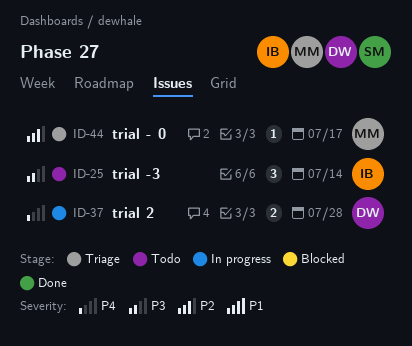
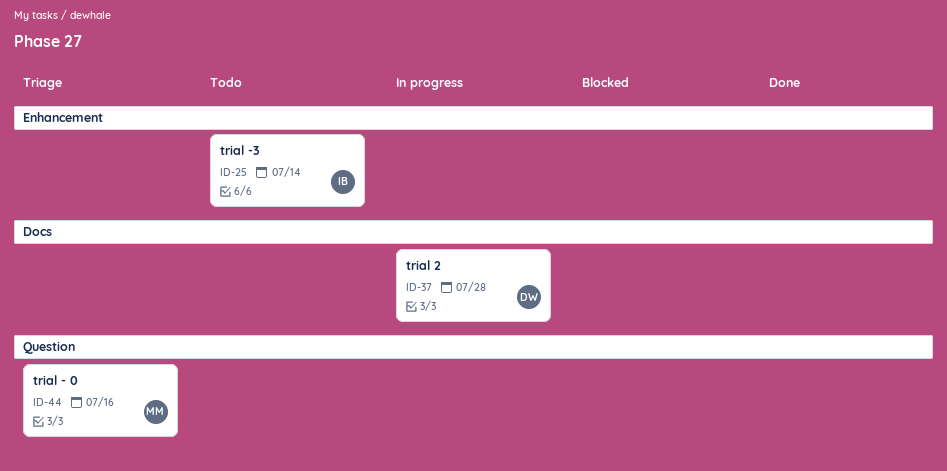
ID-44, due: Jul 17 -> Jul 16

